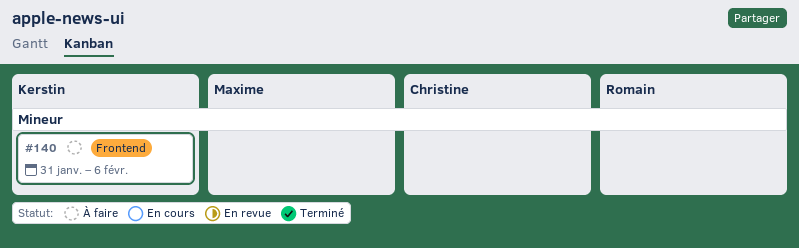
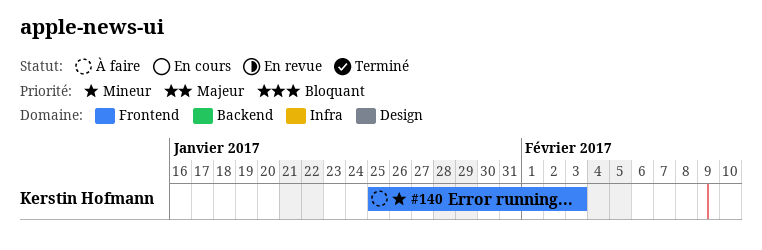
#140, start: Jan 31 -> Jan 25
#140, due: Feb 6 -> Feb 3

